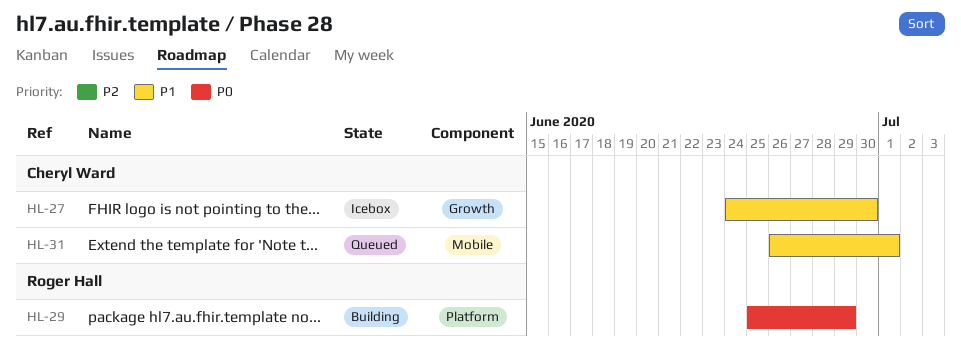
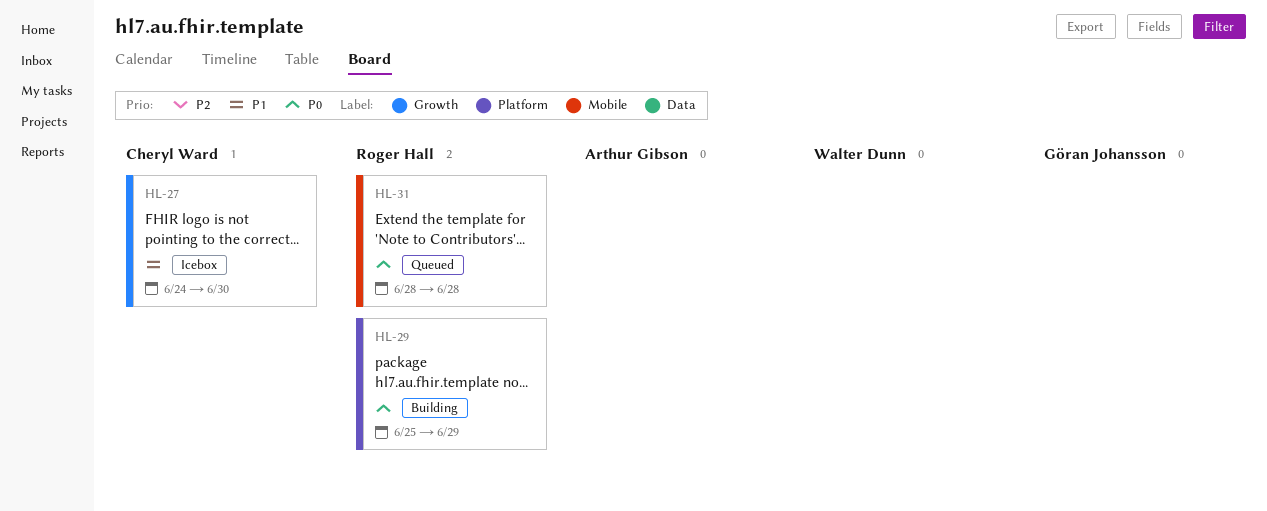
HL-31, owner: Cheryl Ward -> Roger Hall
HL-31, priority: P1 -> P0
HL-31, start: Jun 26 -> Jun 28
HL-31, due: Jul 1 -> Jun 28

